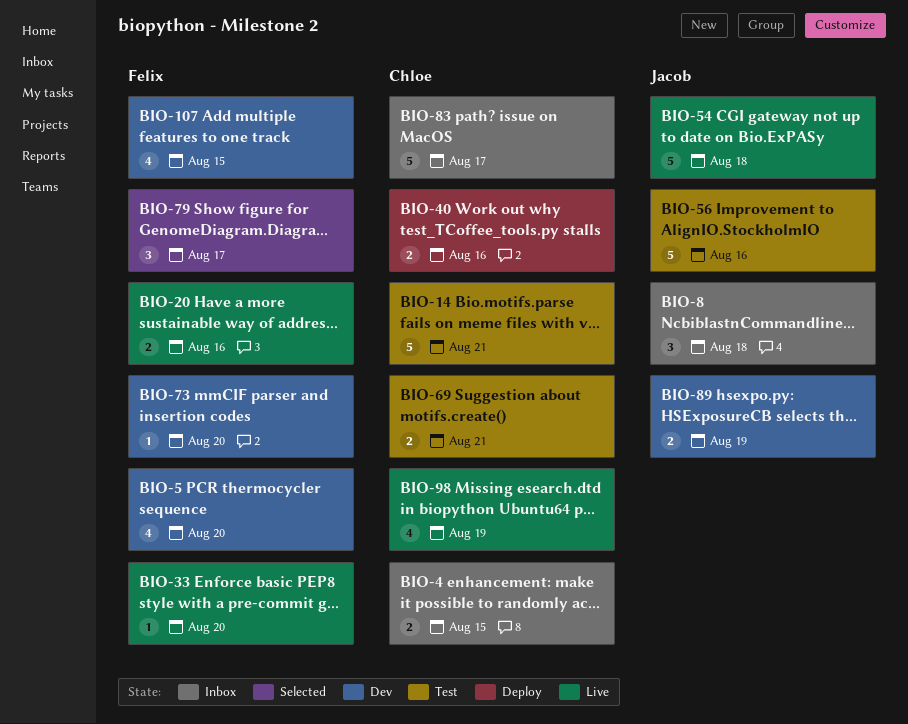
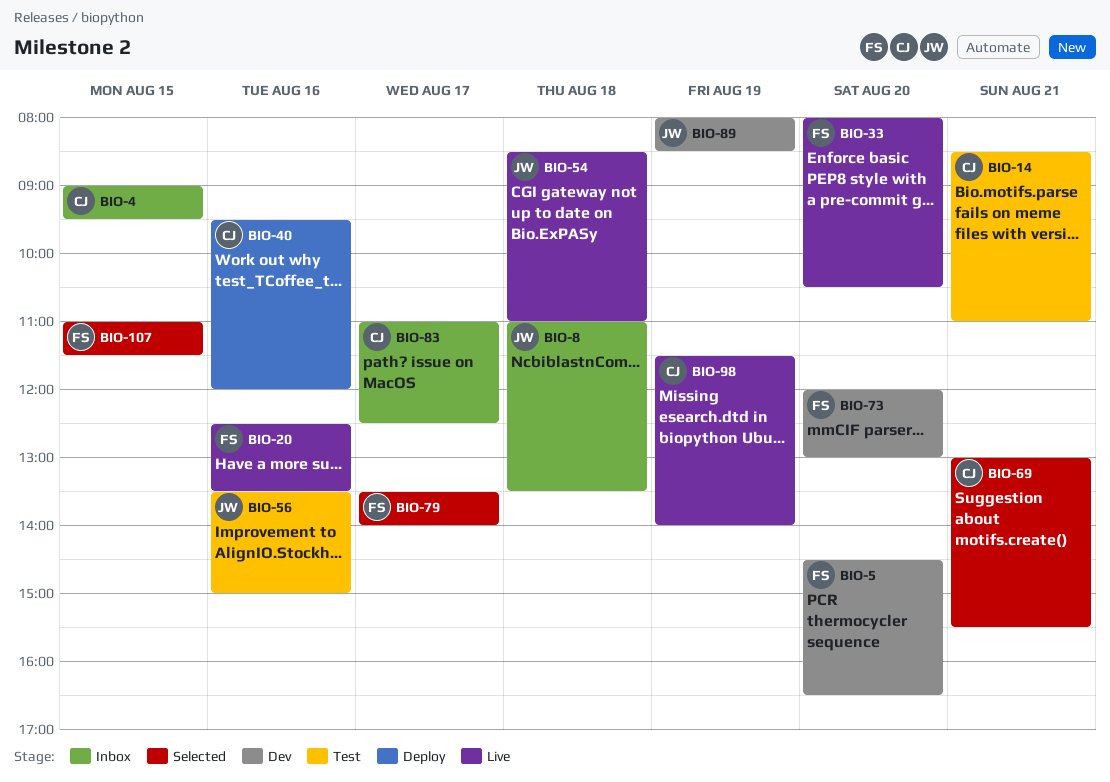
BIO-69, status: Test -> Selected
BIO-107, status: Dev -> Selected

